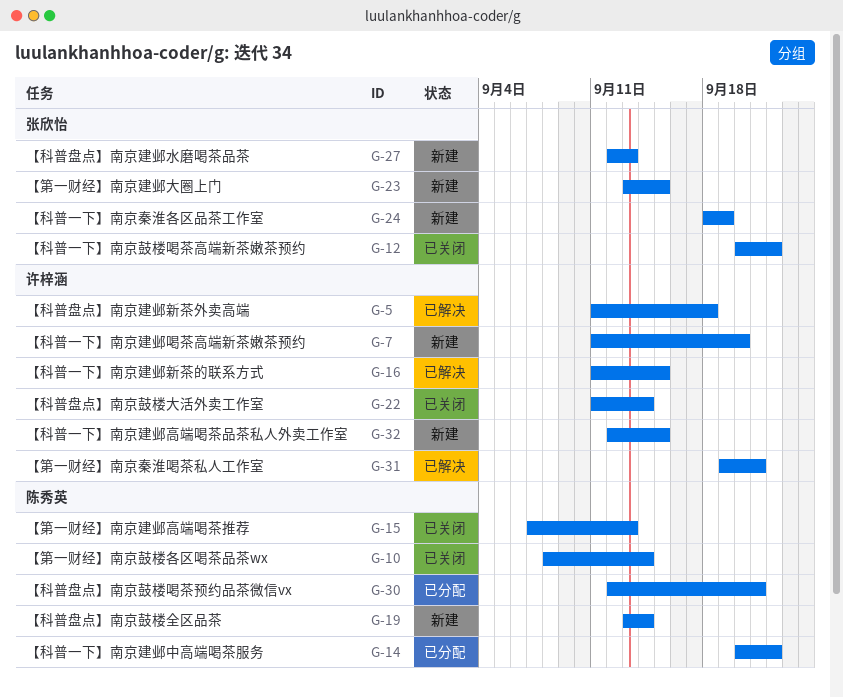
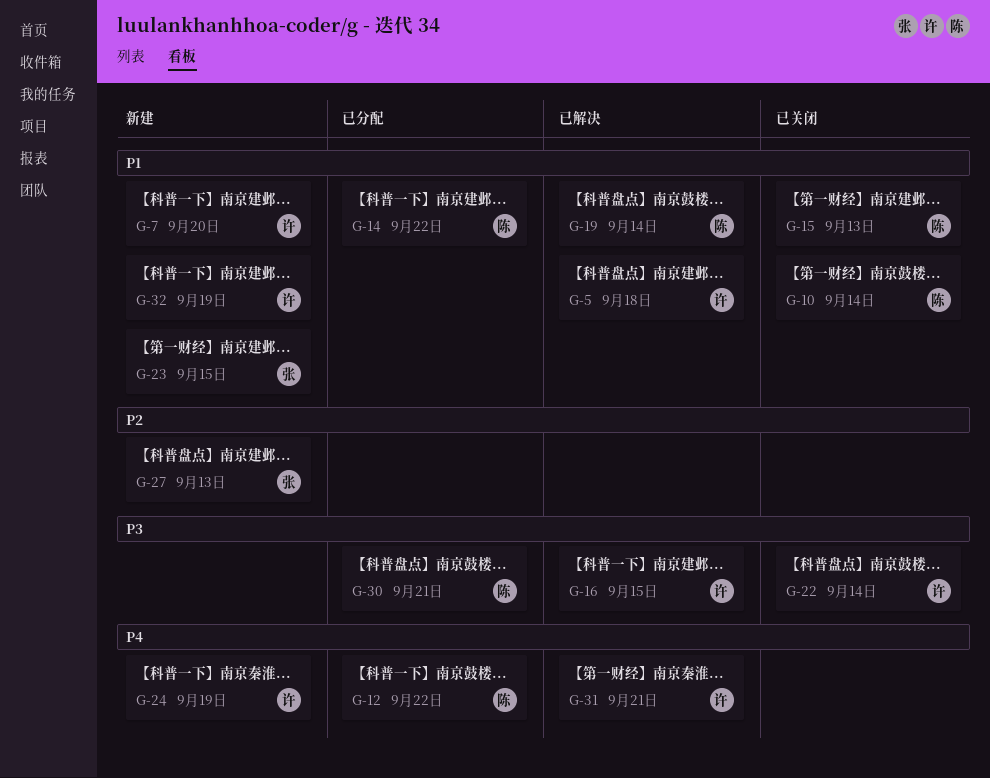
G-12, status: 已关闭 -> 已分配
G-12, owner: 张欣怡 -> 陈秀英
G-19, status: 新建 -> 已解决
G-24, owner: 张欣怡 -> 许梓涵
G-32, due: Sep 15 -> Sep 19

